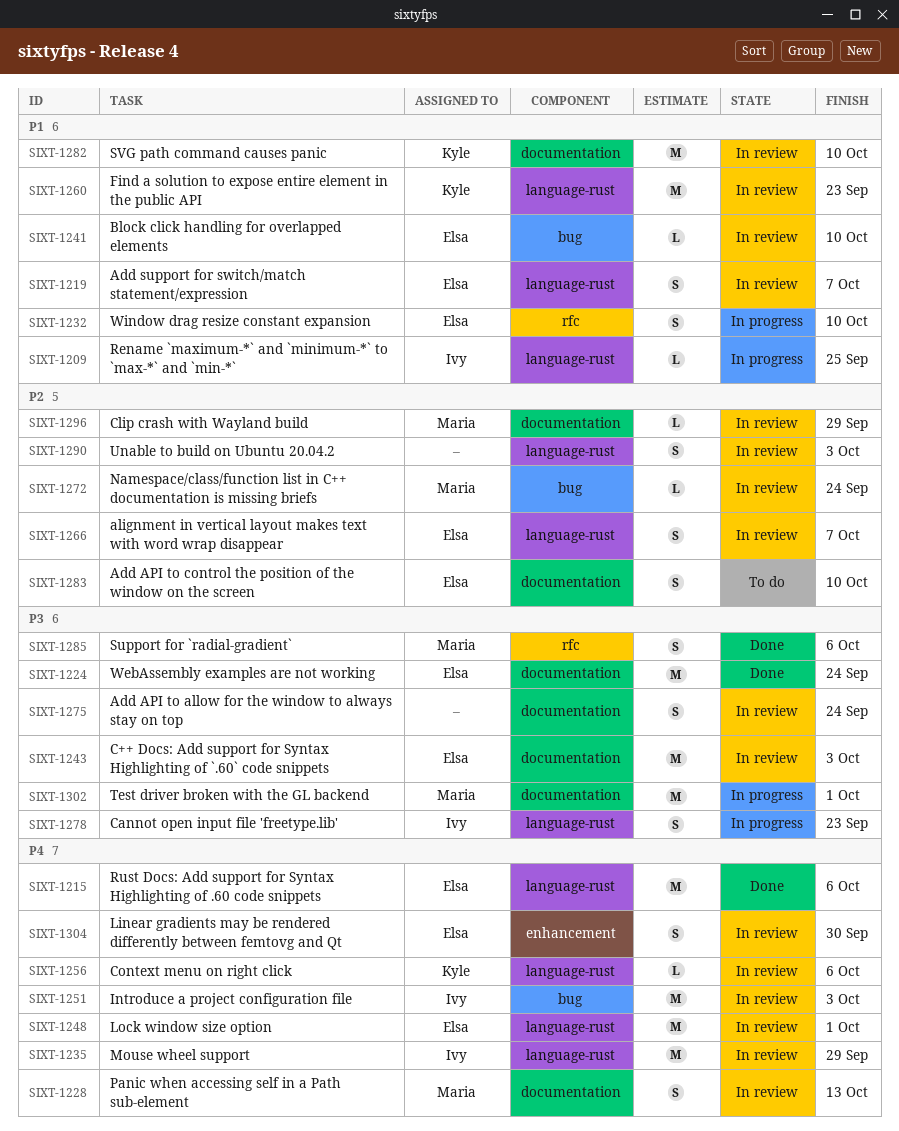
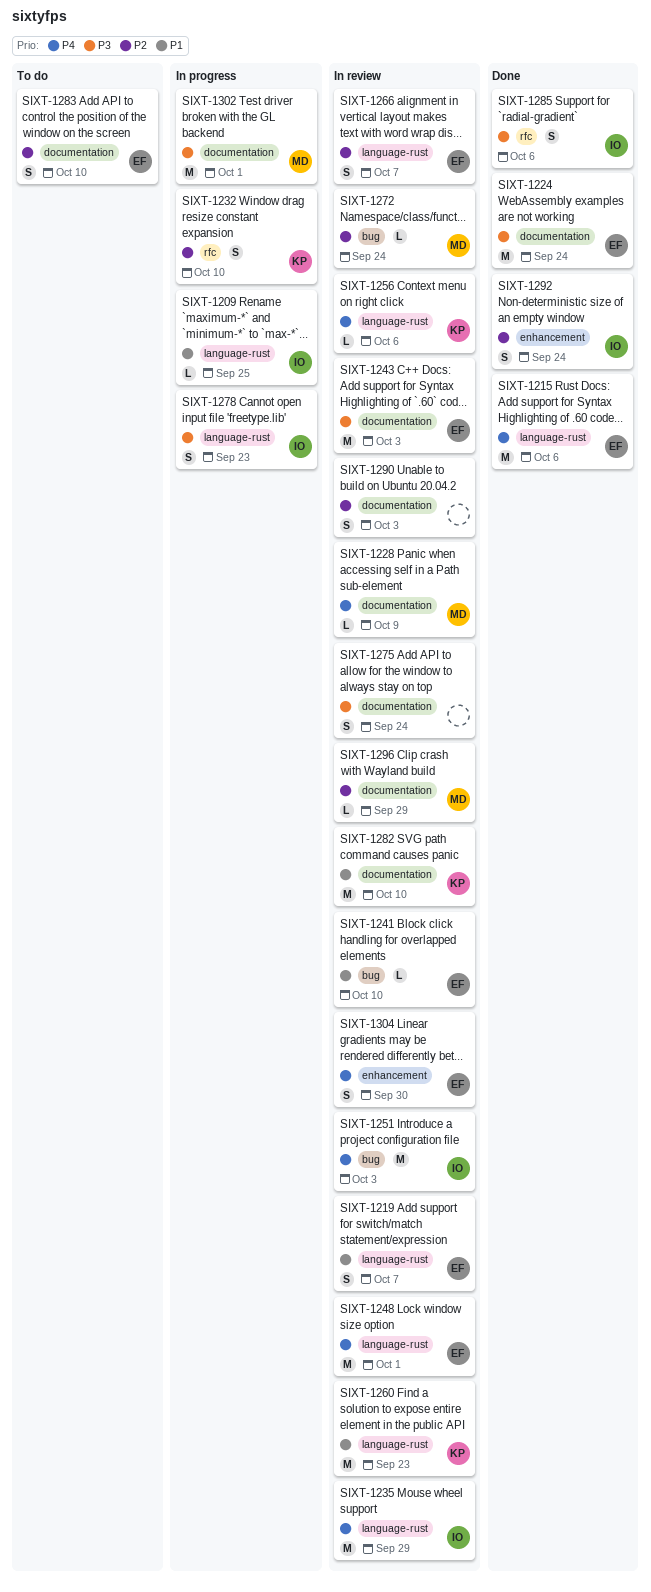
SIXT-1228, estimate: S -> L
SIXT-1228, due: Oct 13 -> Oct 9
SIXT-1232, owner: Elsa -> Kyle
SIXT-1232, priority: P1 -> P2
SIXT-1285, owner: Maria -> Ivy
SIXT-1290, label: language-rust -> documentation
SIXT-1292: none -> present

